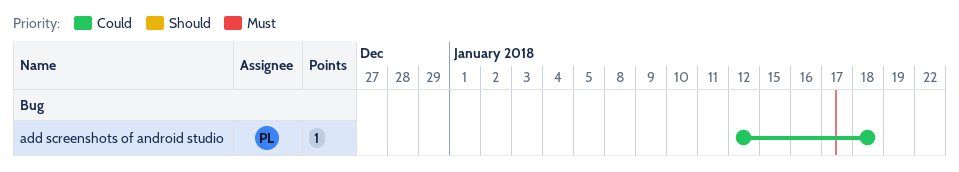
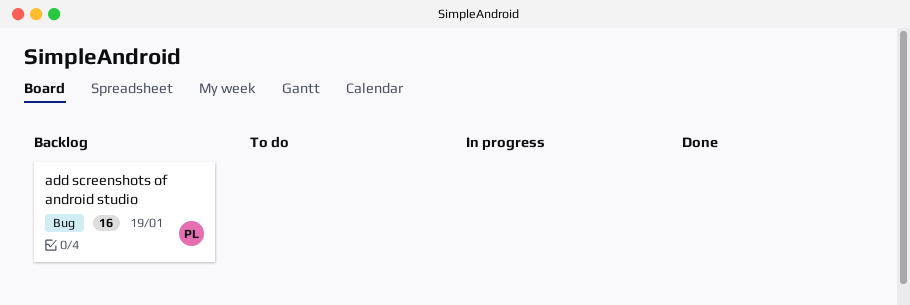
add screenshots of android studio, estimate: 1 -> 16
add screenshots of android studio, due: Jan 18 -> Jan 19

